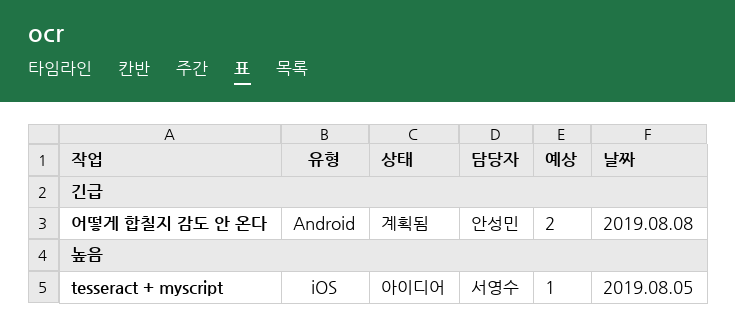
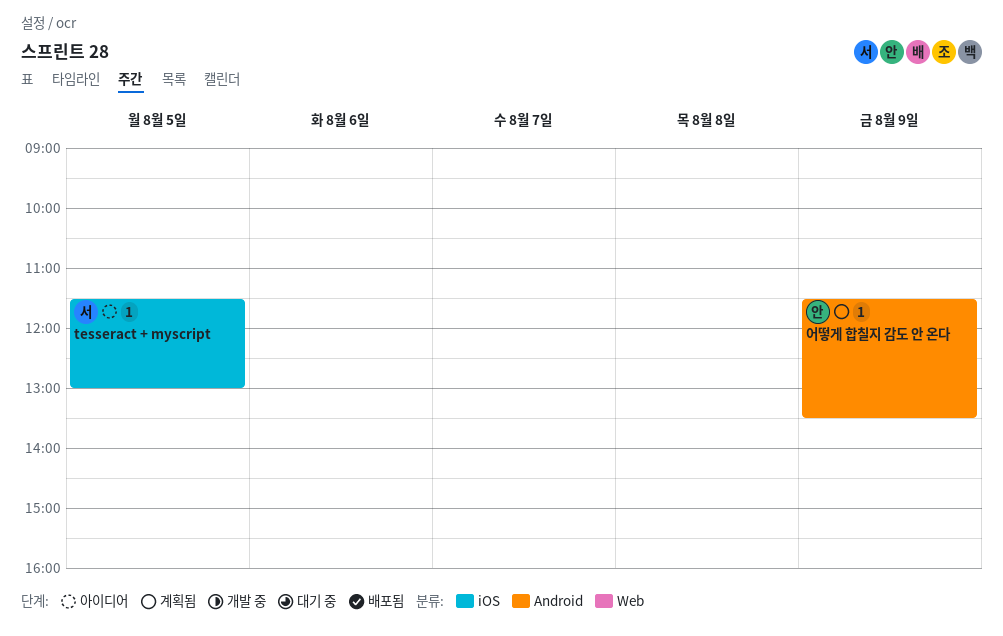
어떻게 합칠지 감도 안 온다, estimate: 2 -> 1
어떻게 합칠지 감도 안 온다, day: Aug 8 -> Aug 9

